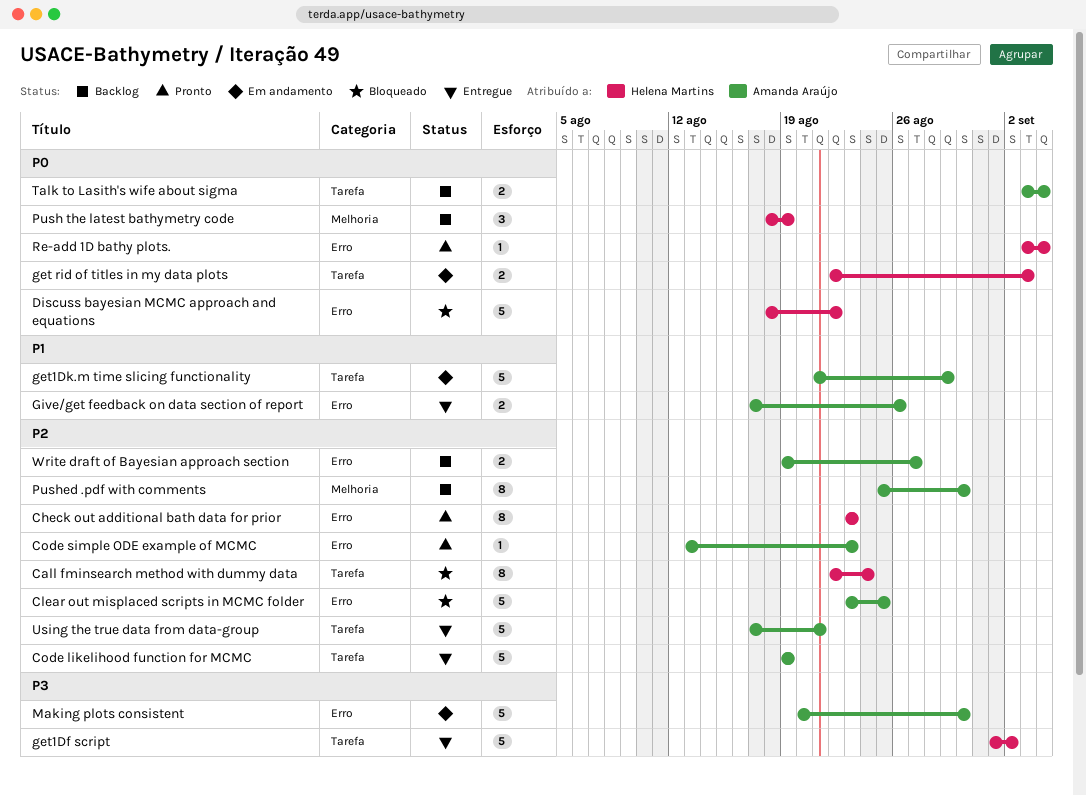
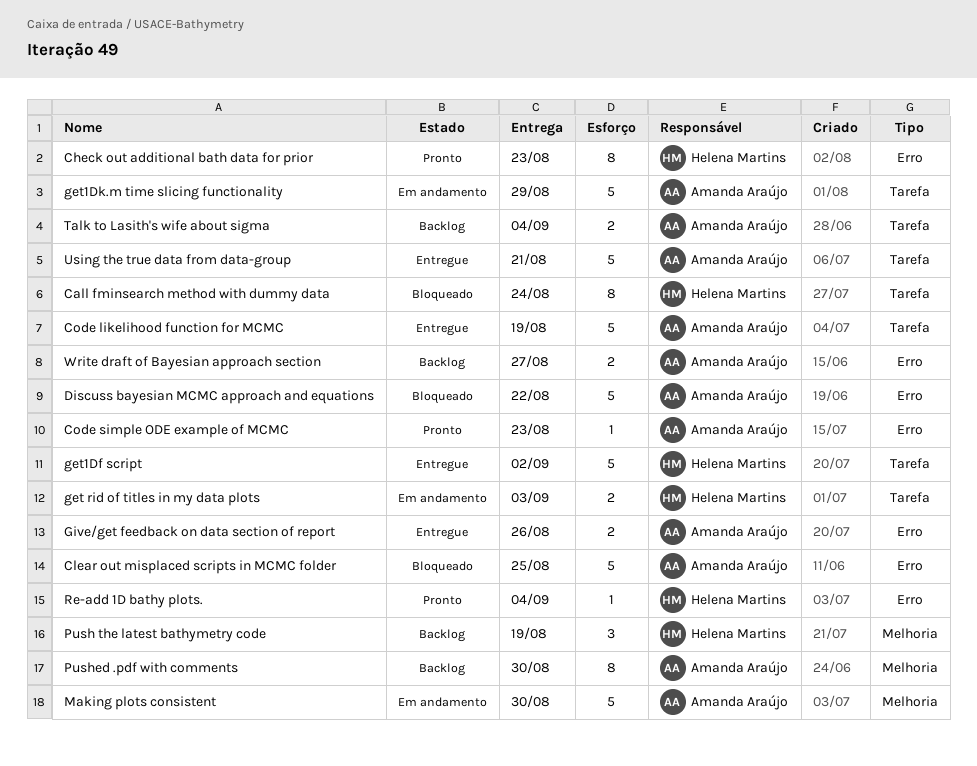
Discuss bayesian MCMC approach and equations, owner: Helena Martins -> Amanda Araújo
Making plots consistent, label: Erro -> Melhoria

